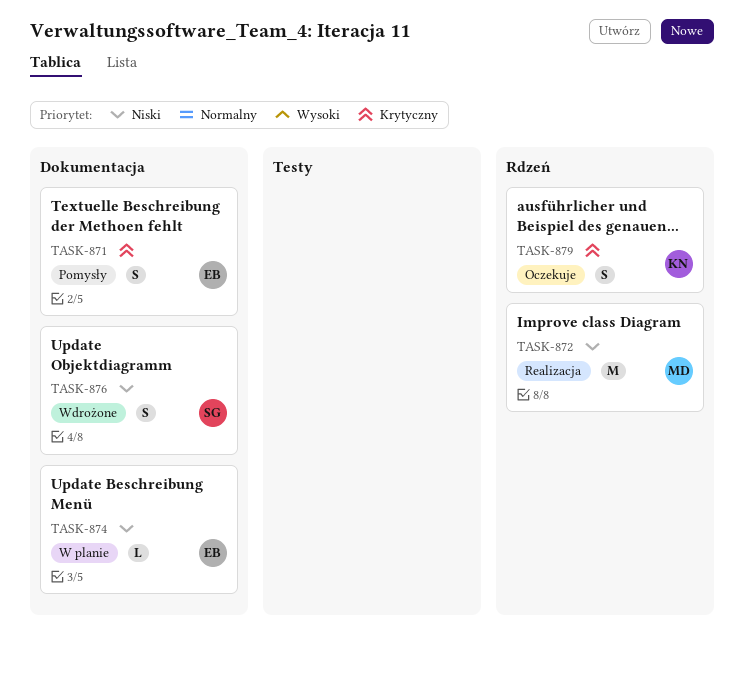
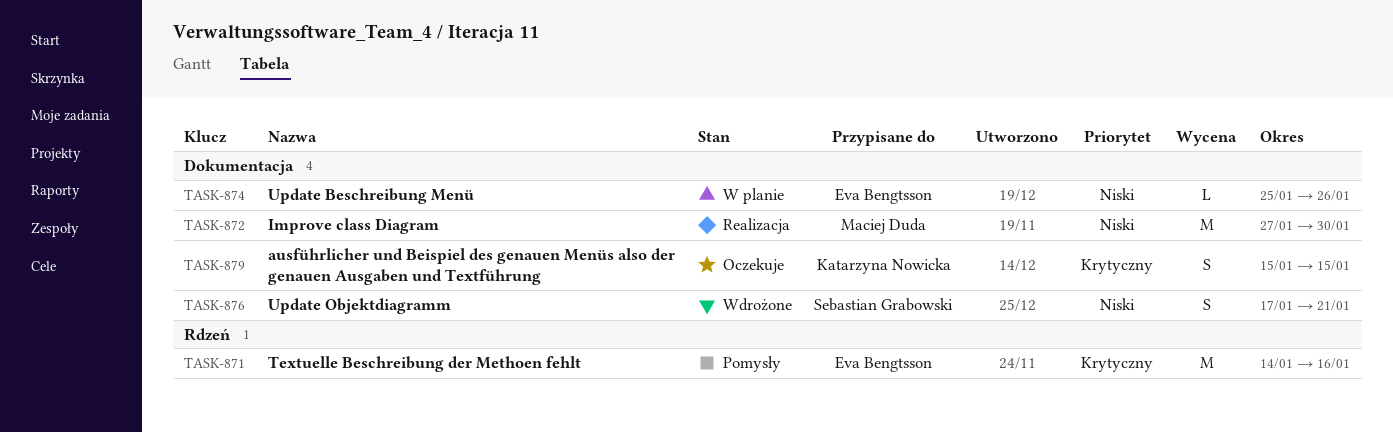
TASK-871, label: Dokumentacja -> Rdzeń
TASK-871, estimate: S -> M
TASK-872, label: Rdzeń -> Dokumentacja
TASK-879, label: Rdzeń -> Dokumentacja

